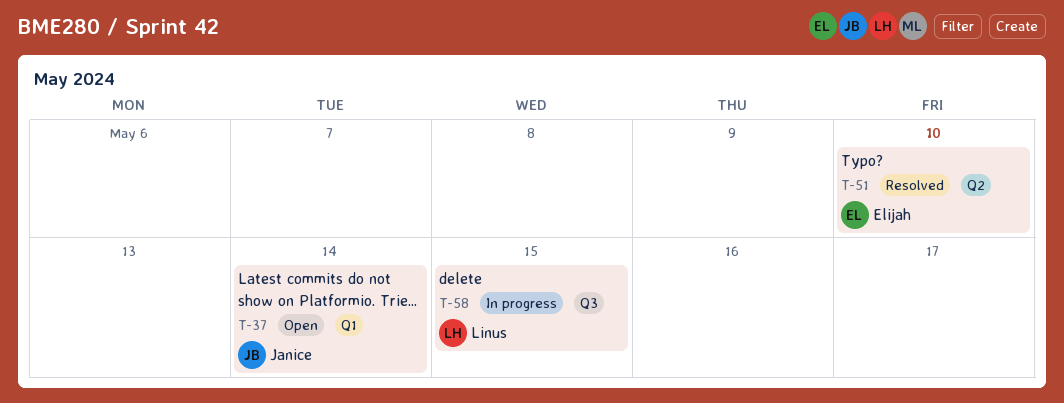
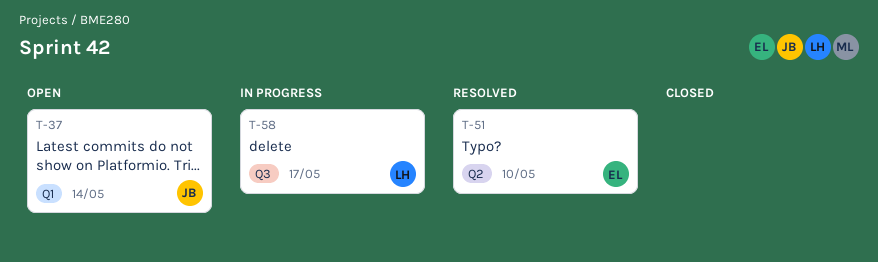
T-58, due: May 15 -> May 17

